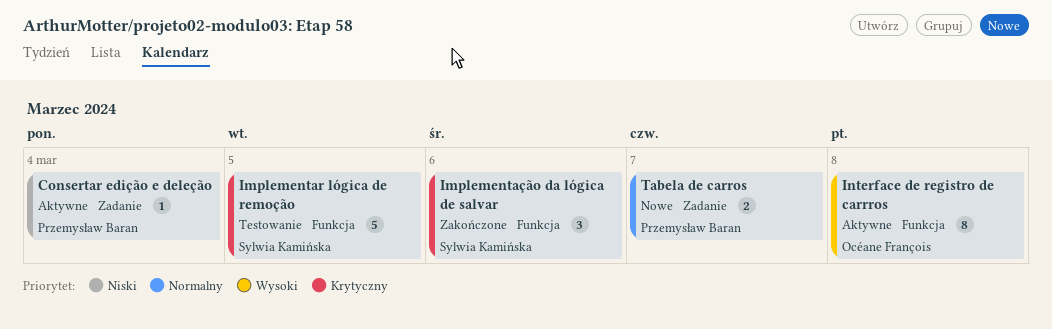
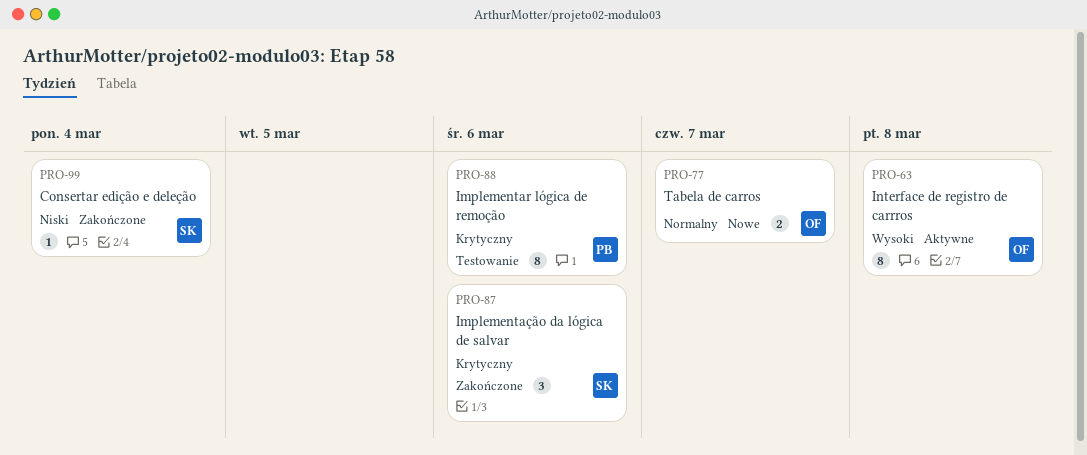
Consertar edição e deleção, status: Aktywne -> Zakończone
Consertar edição e deleção, owner: Przemysław Baran -> Sylwia Kamińska
Implementar lógica de remoção, owner: Sylwia Kamińska -> Przemysław Baran
Implementar lógica de remoção, estimate: 5 -> 8
Implementar lógica de remoção, due: Mar 5 -> Mar 6
Tabela de carros, owner: Przemysław Baran -> Océane François

